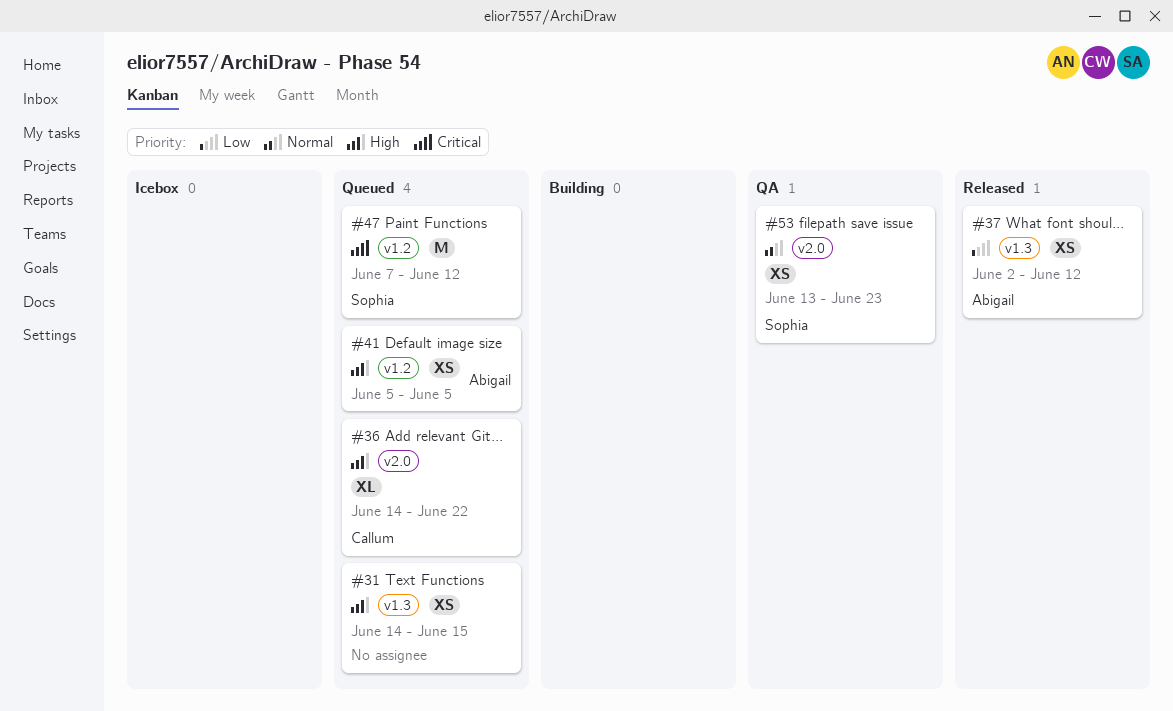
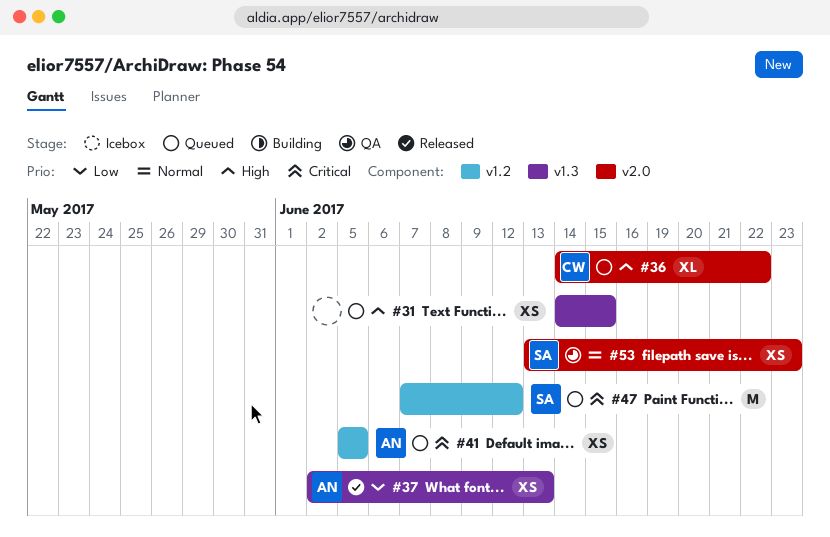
#37, due: Jun 12 -> Jun 13
#41, priority: High -> Critical

